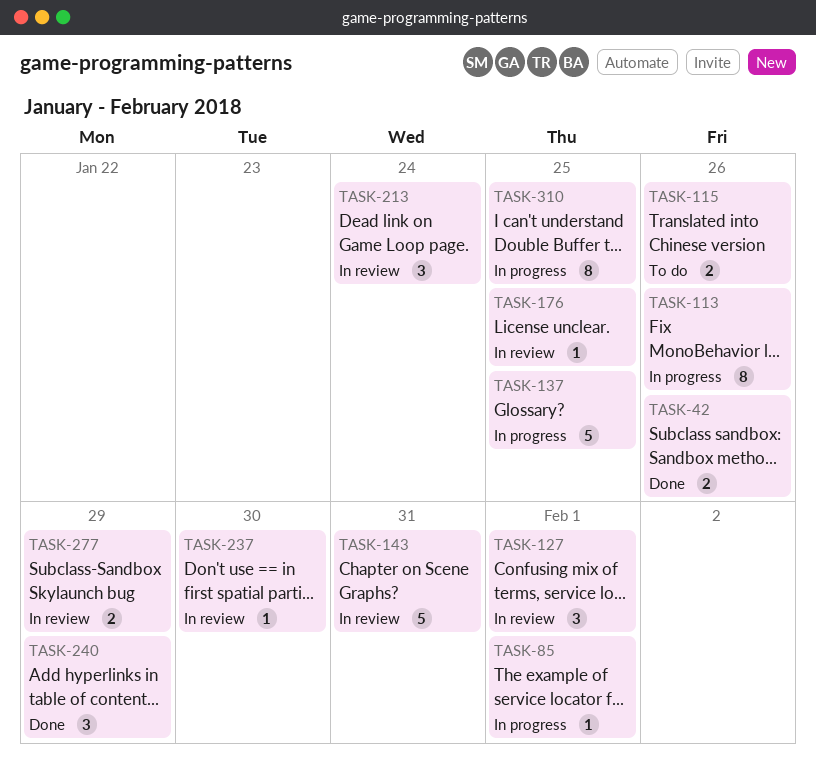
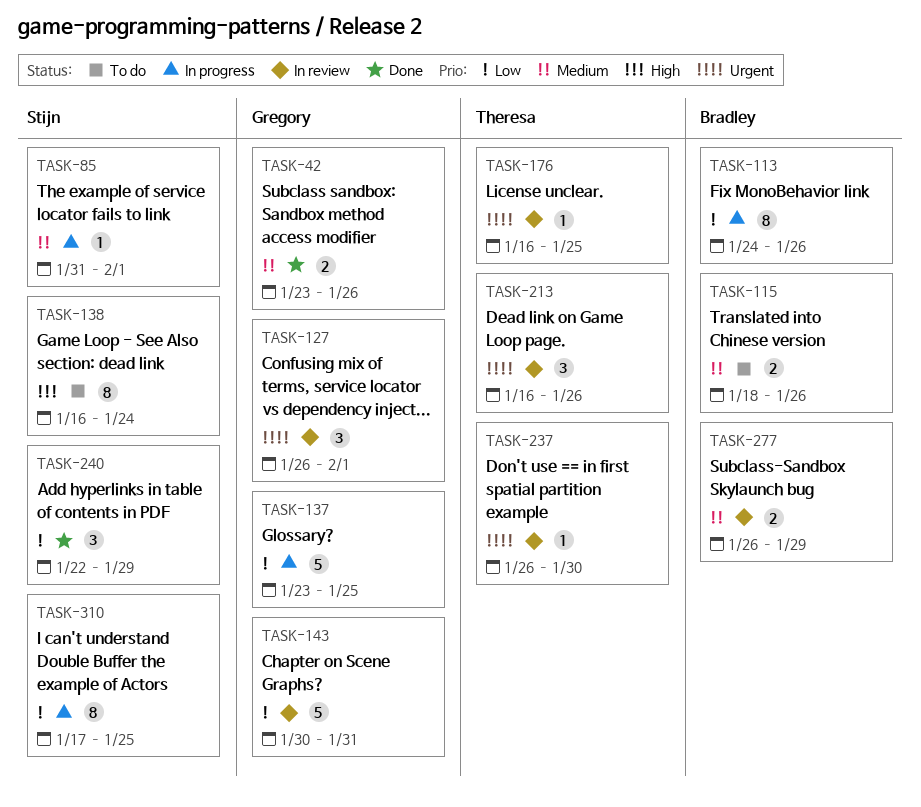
TASK-138: none -> present
TASK-213, due: Jan 24 -> Jan 26

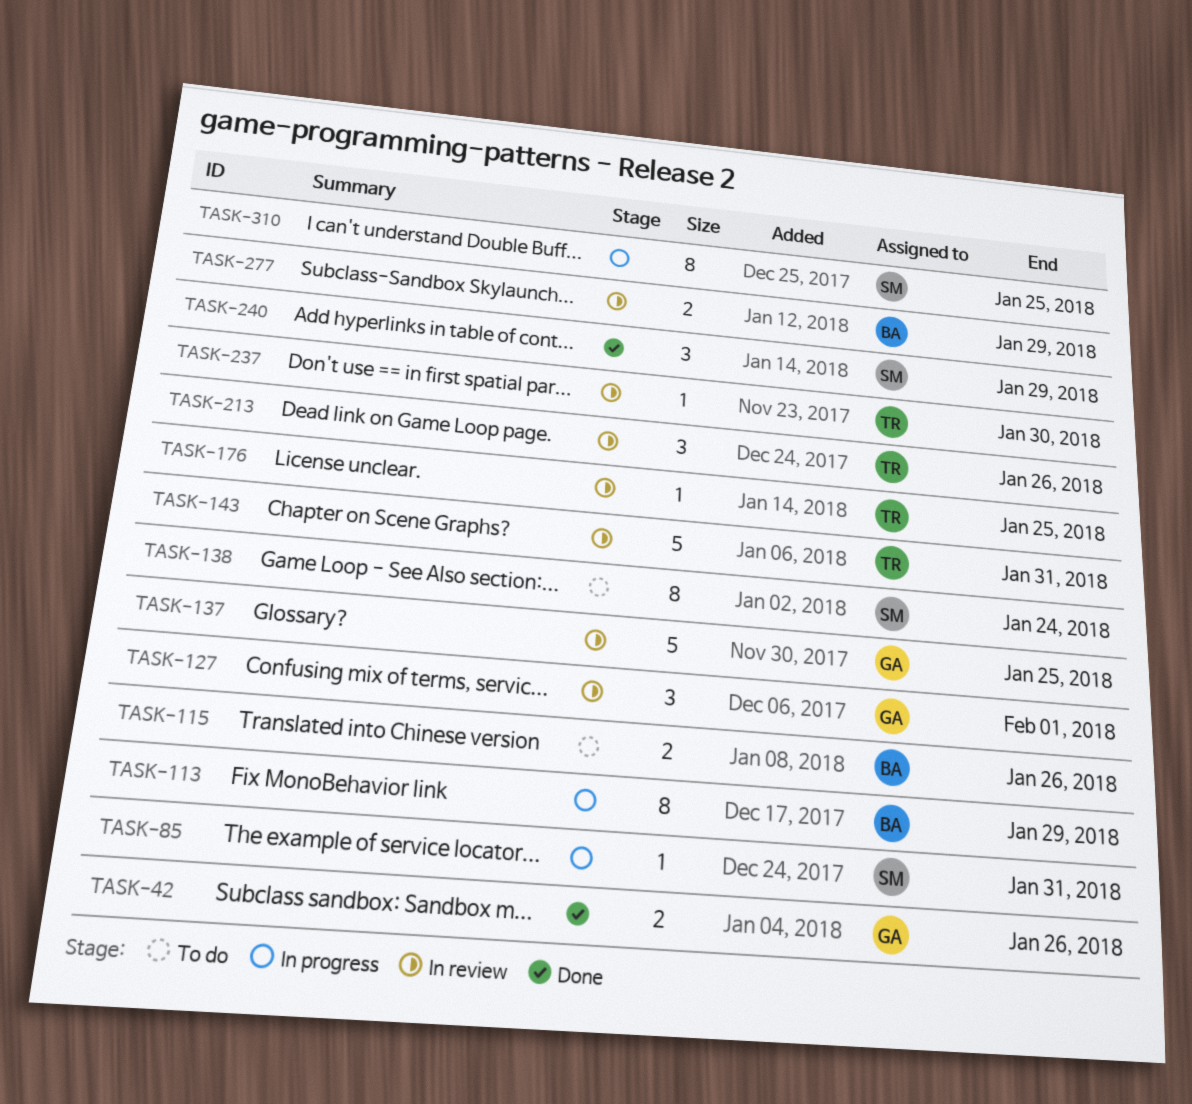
TASK-85, due: Feb 1 -> Jan 31
TASK-113, due: Jan 26 -> Jan 29
TASK-137, status: In progress -> In review
TASK-143, owner: Gregory -> Theresa

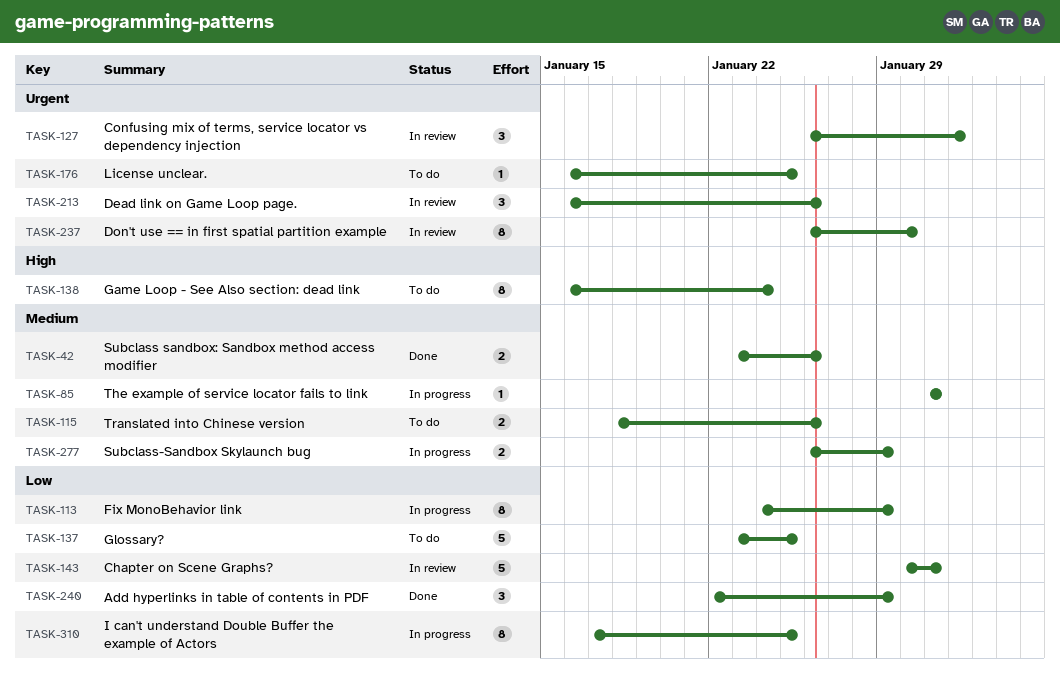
TASK-137, status: In review -> To do
TASK-176, status: In review -> To do
TASK-237, estimate: 1 -> 8
TASK-277, status: In review -> In progress

